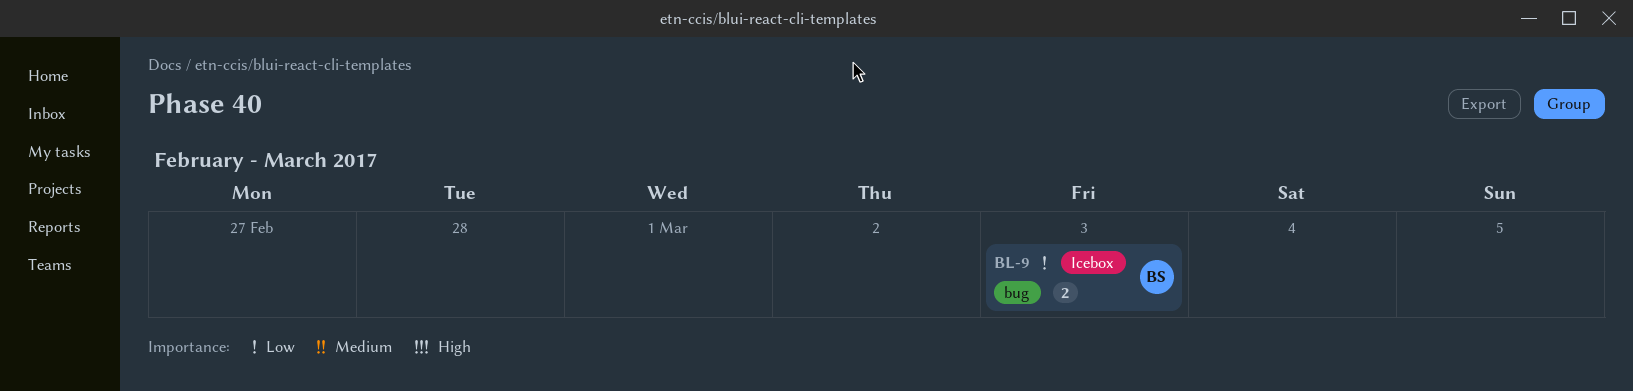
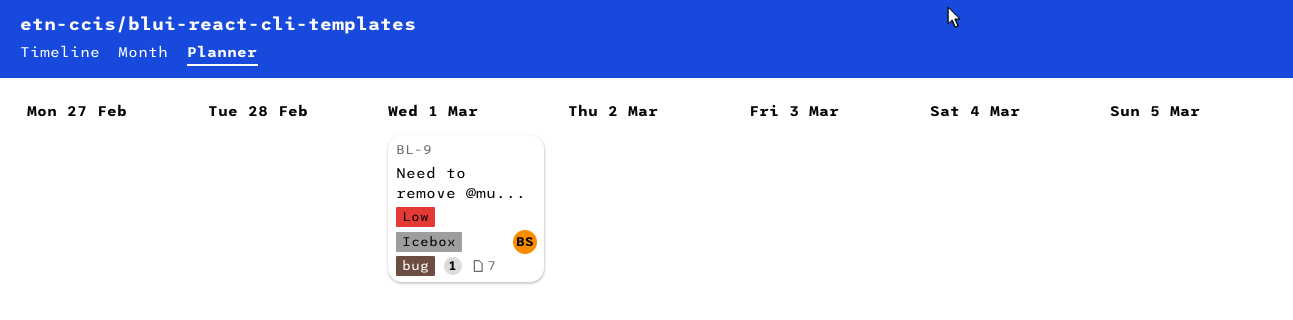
BL-9, estimate: 2 -> 1
BL-9, due: Mar 3 -> Mar 1

